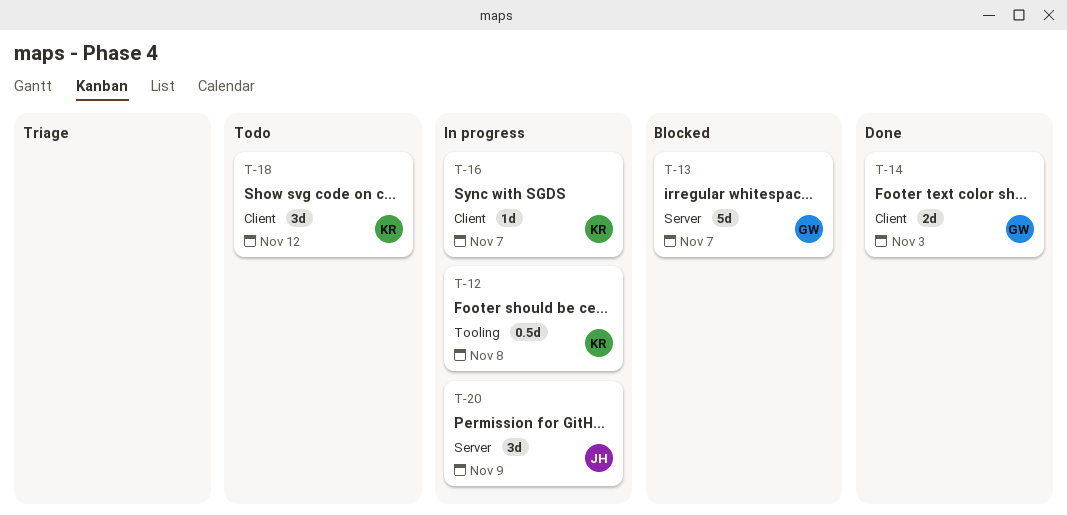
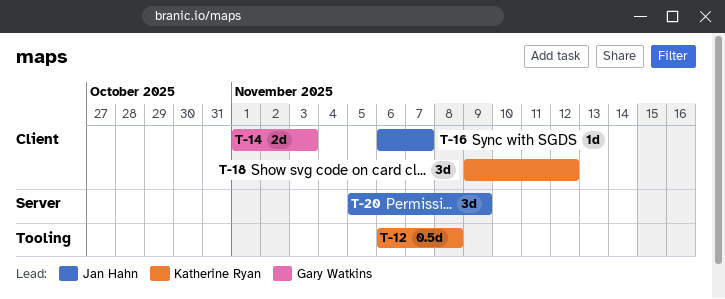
T-13: present -> none
T-16, owner: Katherine Ryan -> Jan Hahn

